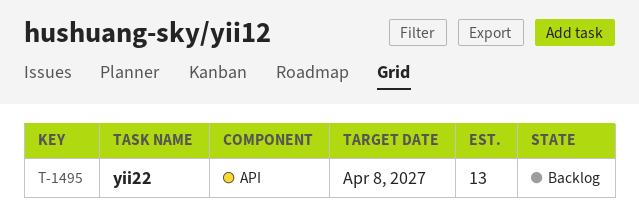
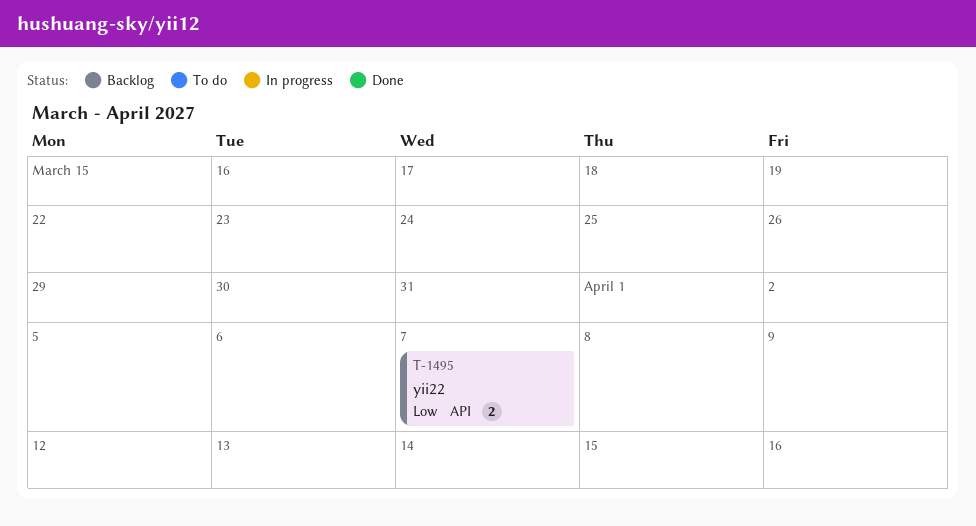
T-1495, estimate: 13 -> 2
T-1495, due: Apr 8 -> Apr 7

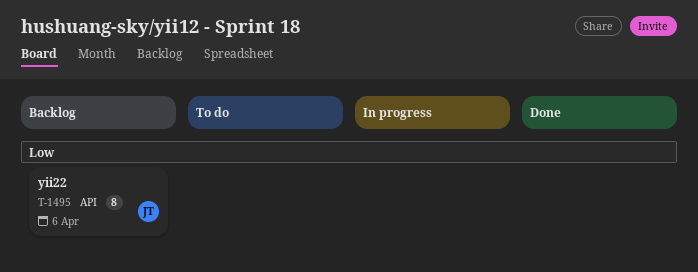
T-1495, estimate: 2 -> 8
T-1495, due: Apr 7 -> Apr 6

